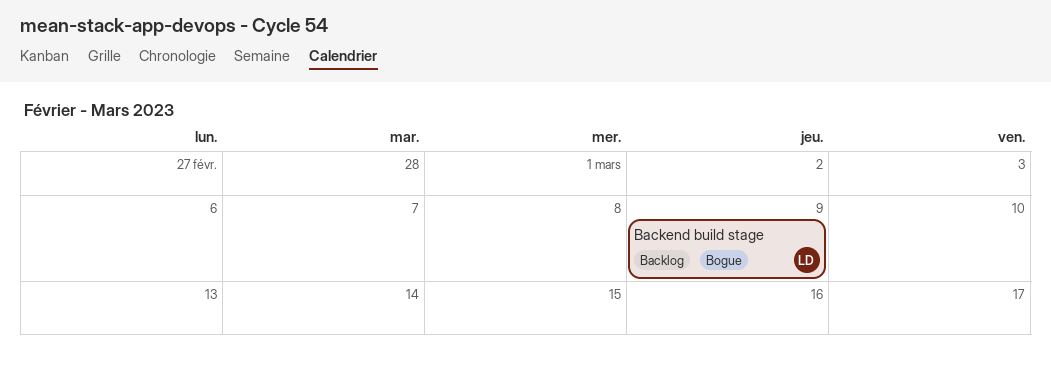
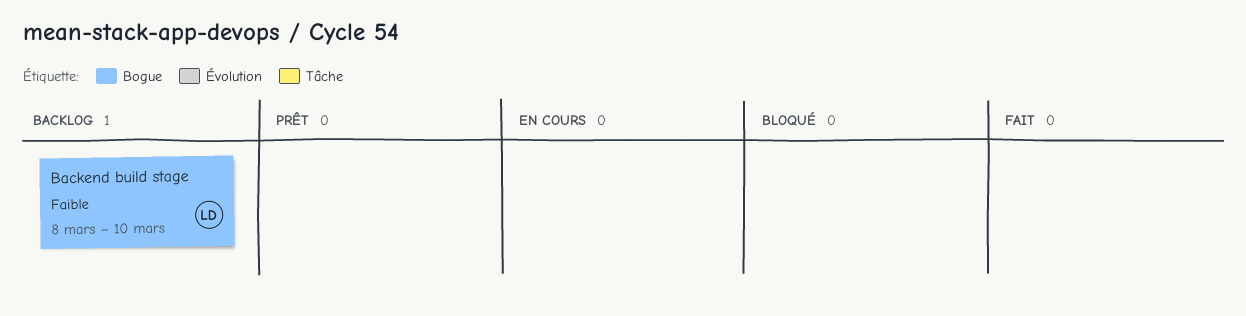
Backend build stage, due: Mar 9 -> Mar 10

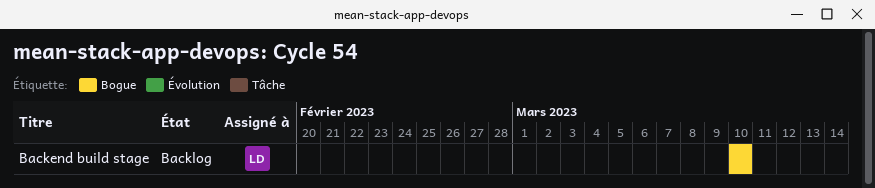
Backend build stage, start: Mar 8 -> Mar 10

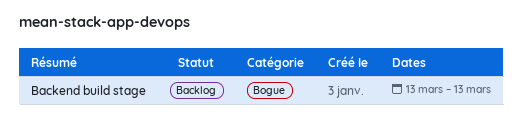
Backend build stage, start: Mar 10 -> Mar 13
Backend build stage, due: Mar 10 -> Mar 13

